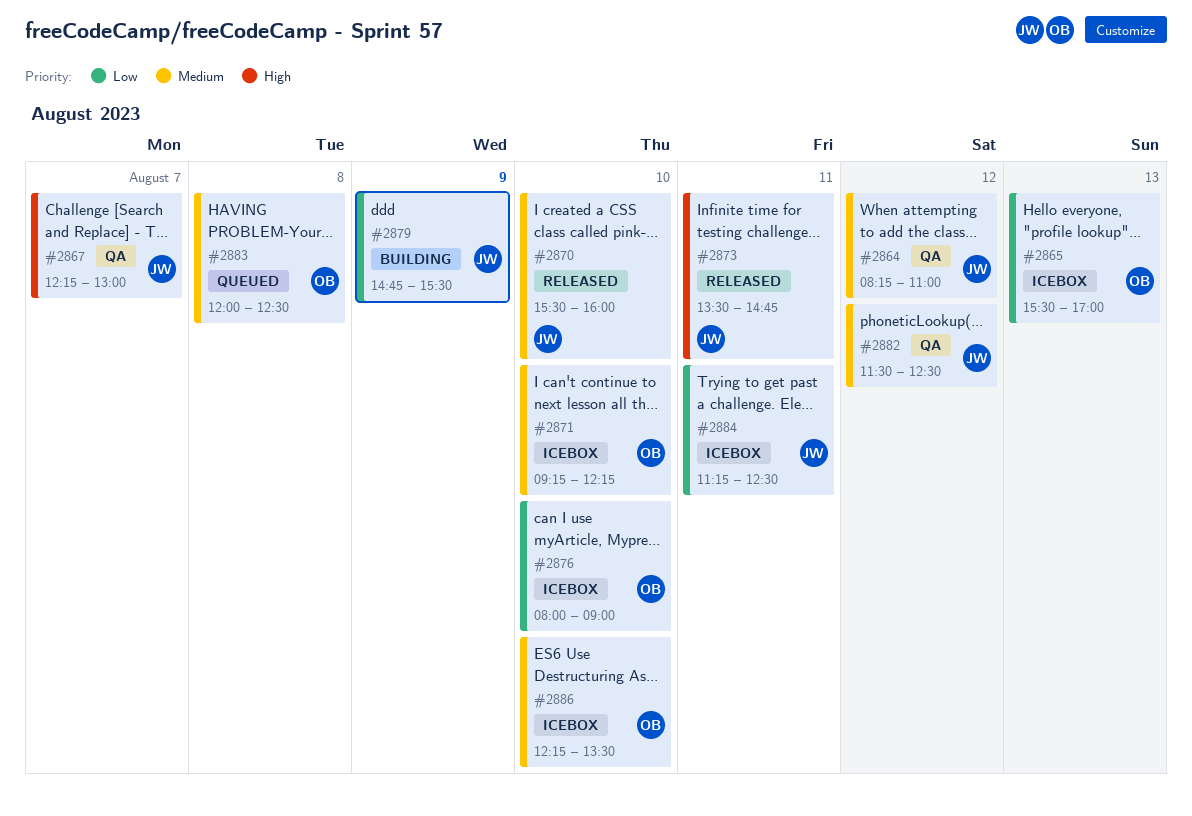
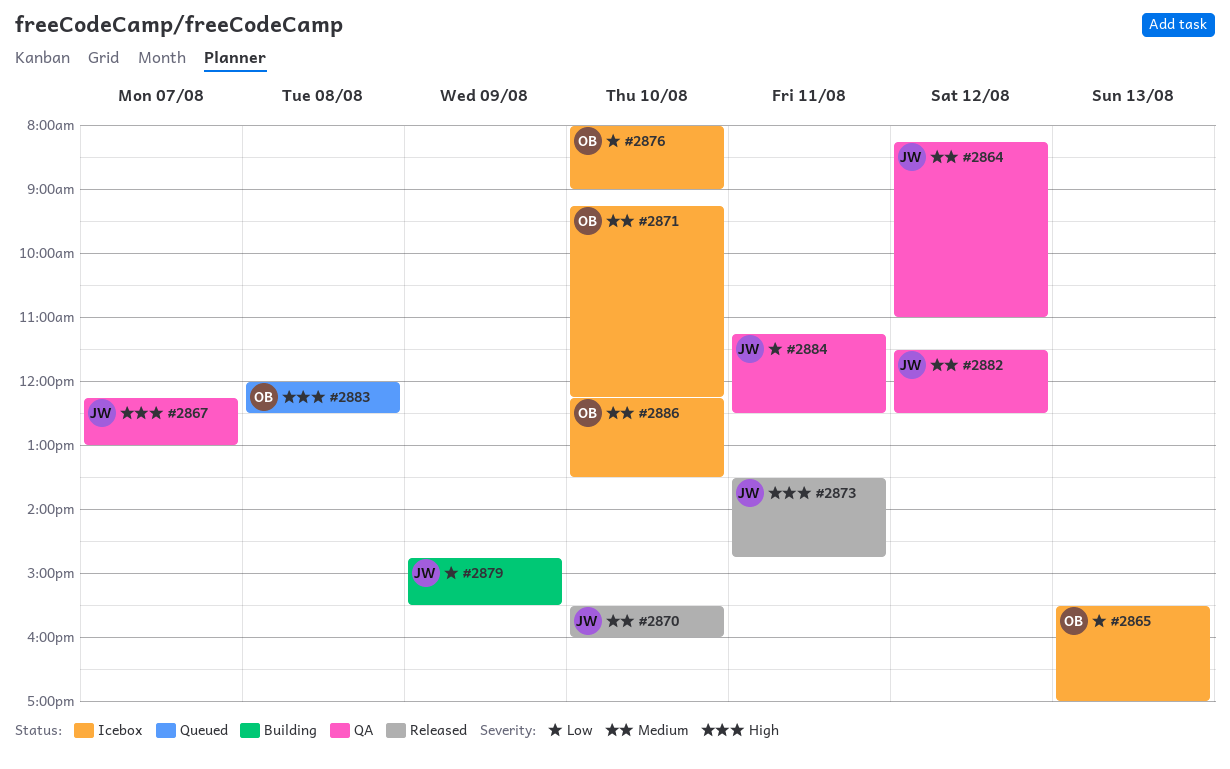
#2883, priority: Medium -> High
#2884, status: Icebox -> QA

